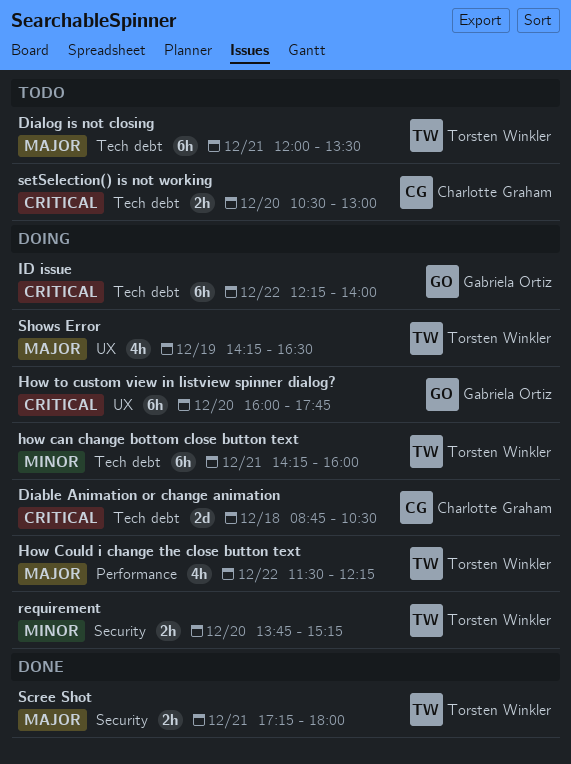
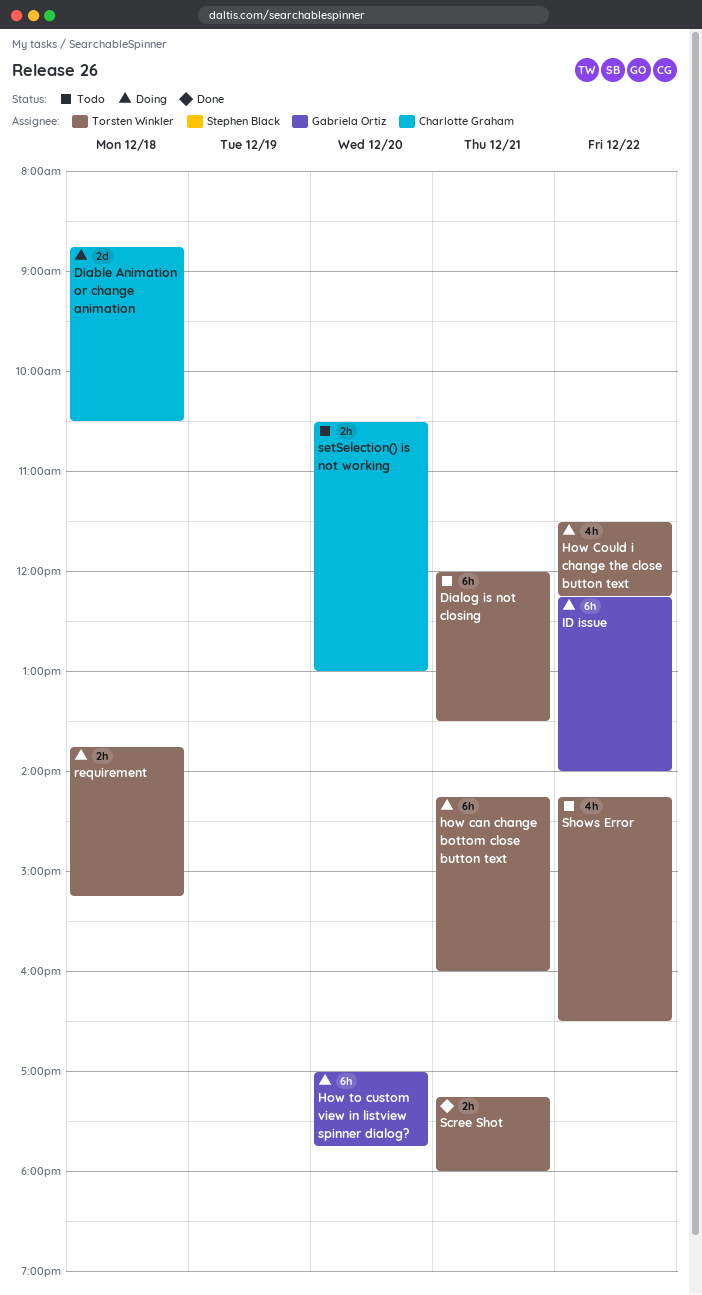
How to custom view in listview spinner dialog?, begins: 16:00 -> 17:00
requirement, day: Dec 20 -> Dec 18
Shows Error, status: Doing -> Todo
Shows Error, day: Dec 19 -> Dec 22

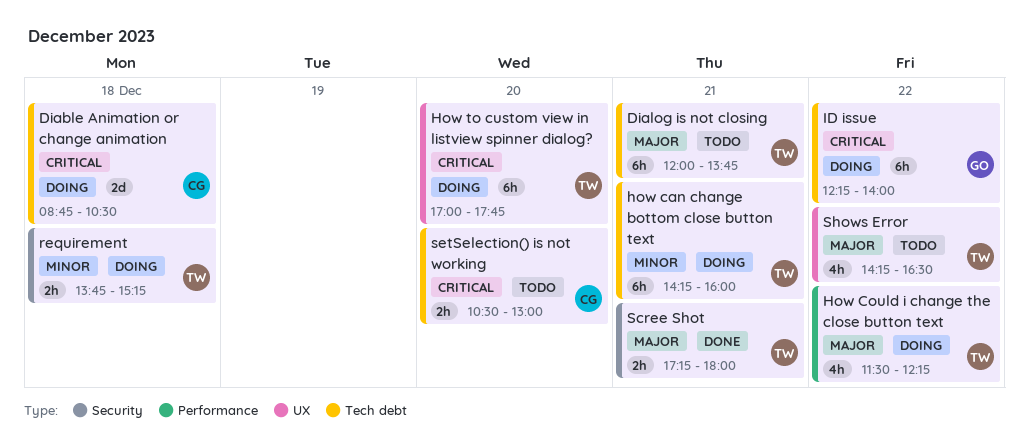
Dialog is not closing, ends: 13:30 -> 13:45
How to custom view in listview spinner dialog?, owner: Gabriela Ortiz -> Torsten Winkler

